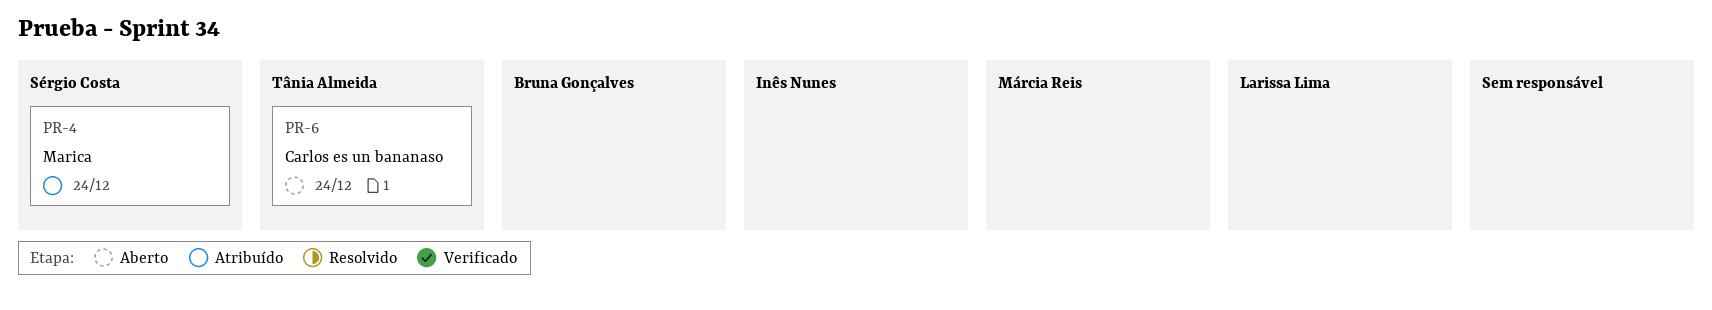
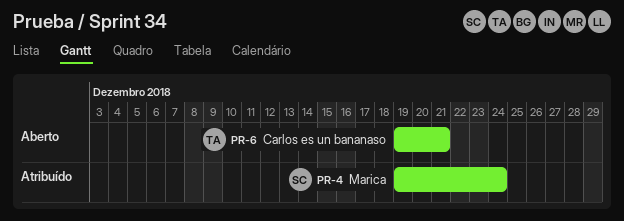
PR-6, due: Dec 24 -> Dec 21

